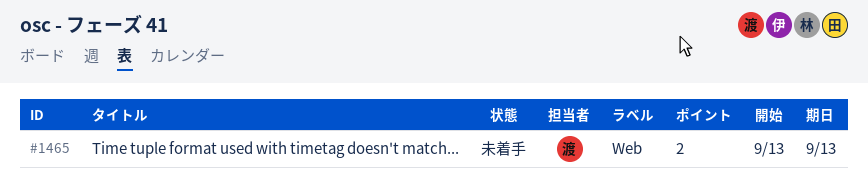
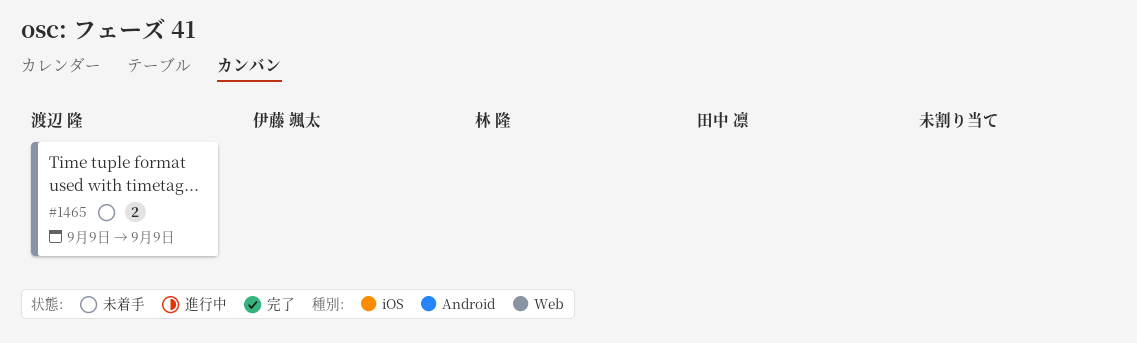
#1465, start: Sep 13 -> Sep 9
#1465, due: Sep 13 -> Sep 9

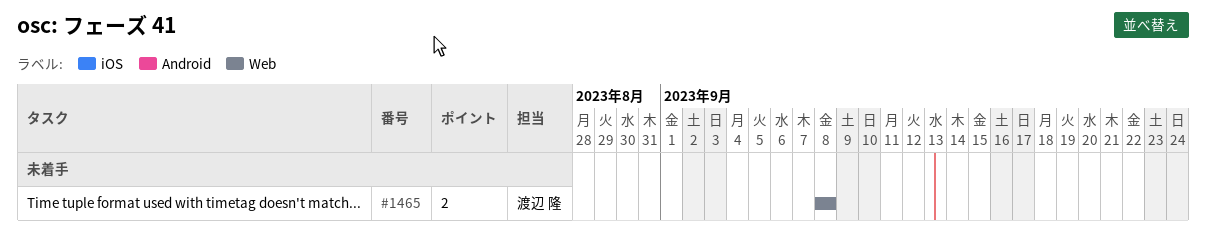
#1465, start: Sep 9 -> Sep 8
#1465, due: Sep 9 -> Sep 8

